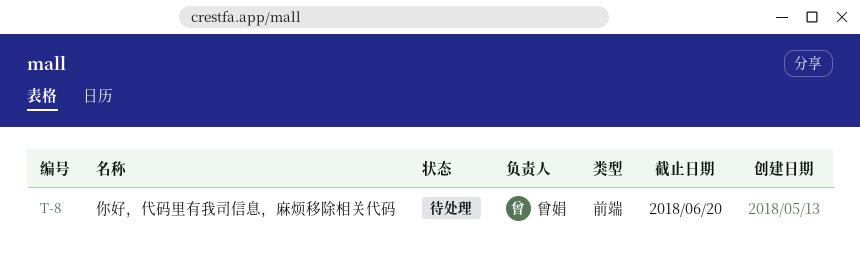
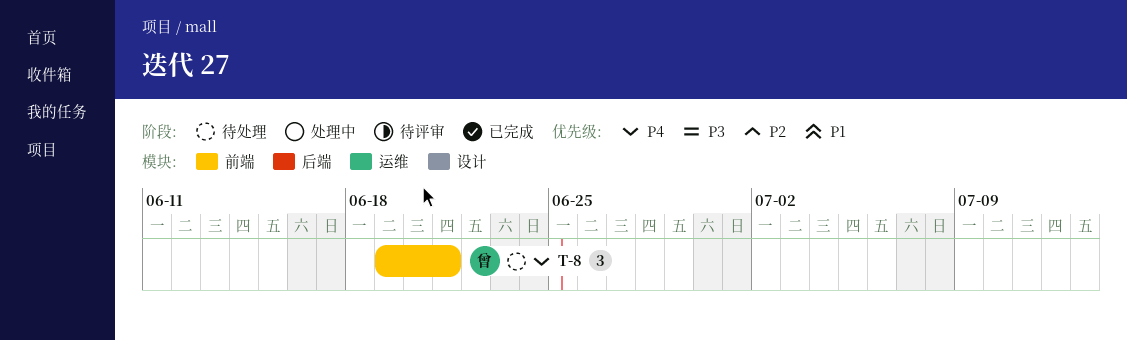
T-8, due: Jun 20 -> Jun 21

